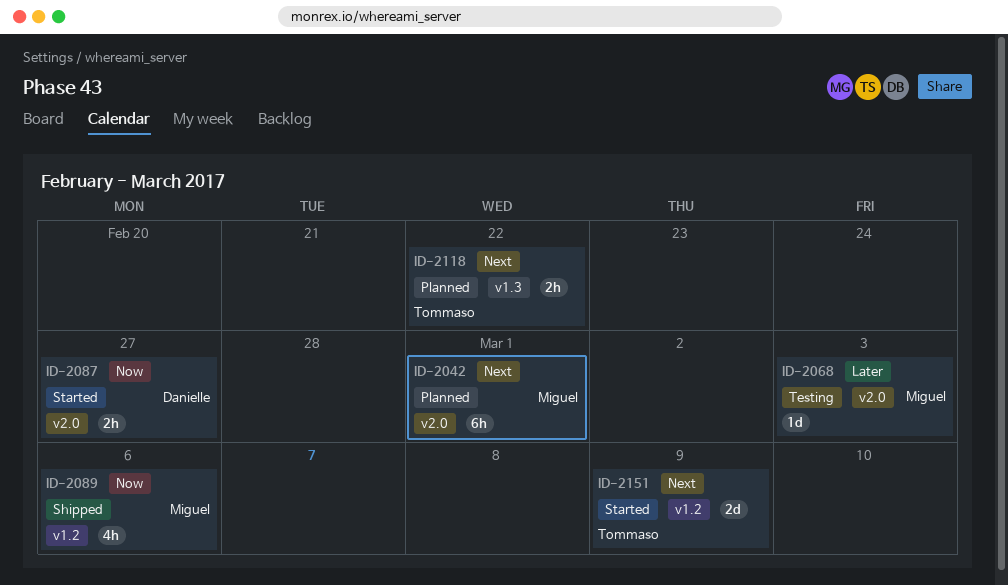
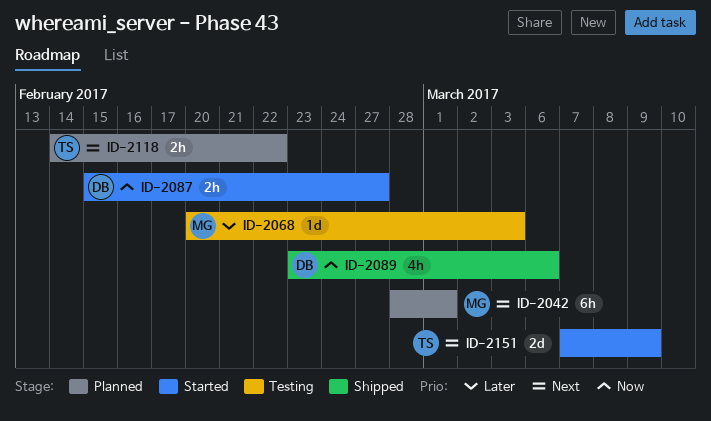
ID-2089, owner: Miguel -> Danielle

